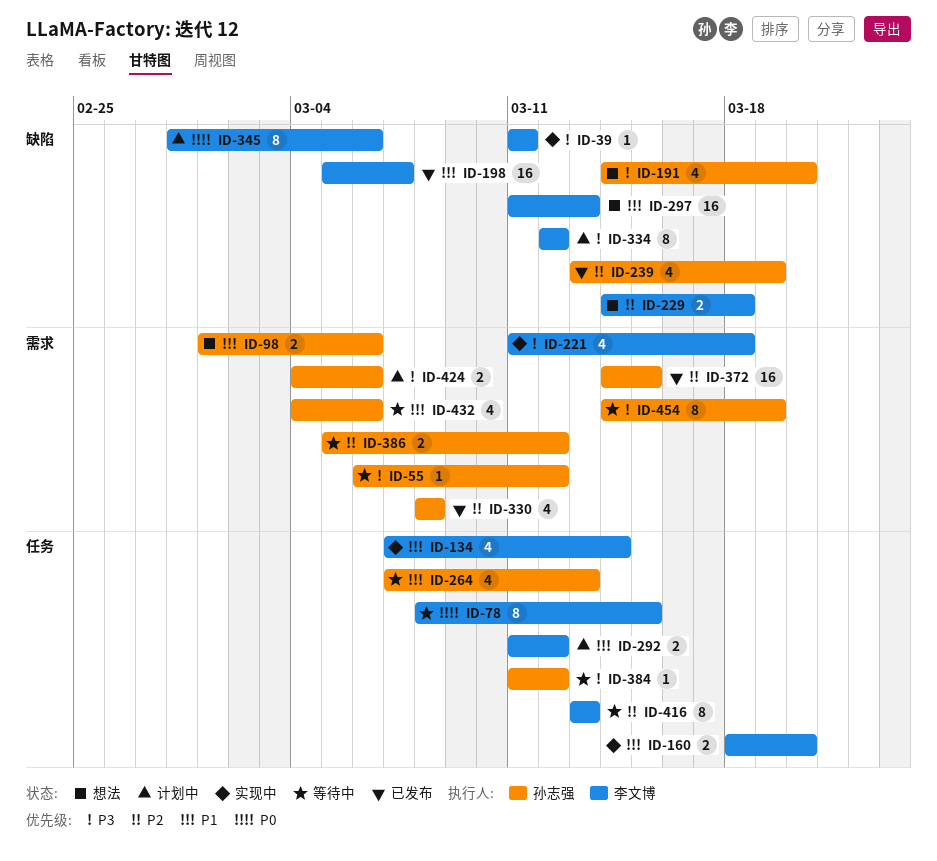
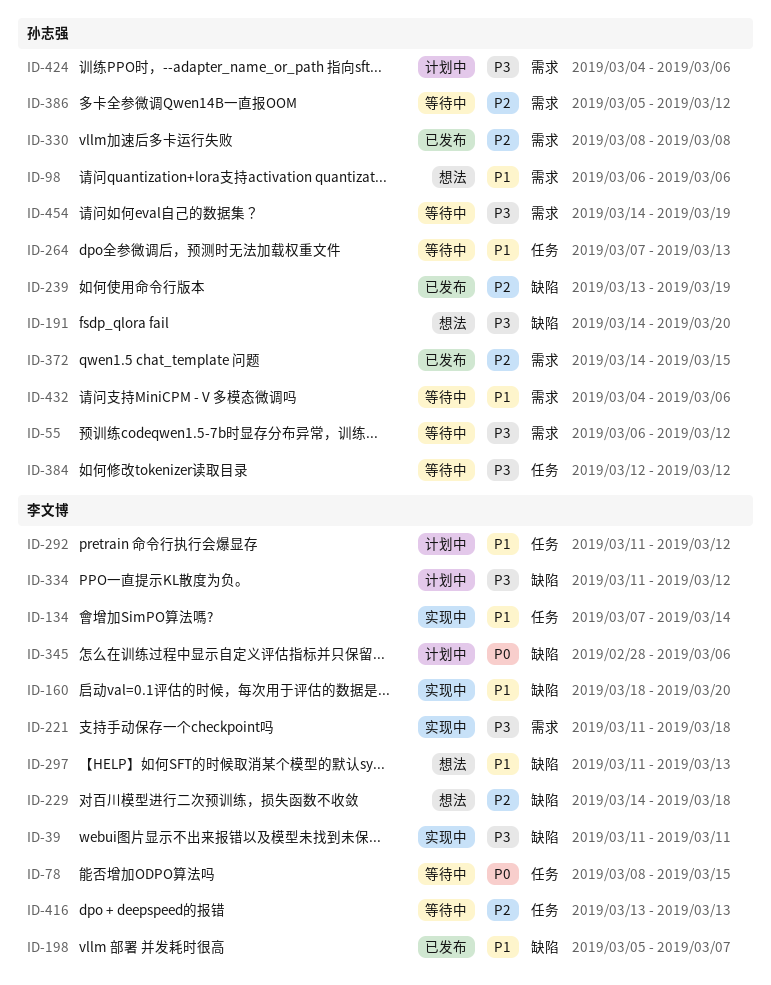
ID-98, start: Mar 1 -> Mar 6
ID-160, label: 任务 -> 缺陷
ID-334, start: Mar 12 -> Mar 11
ID-384, start: Mar 11 -> Mar 12

